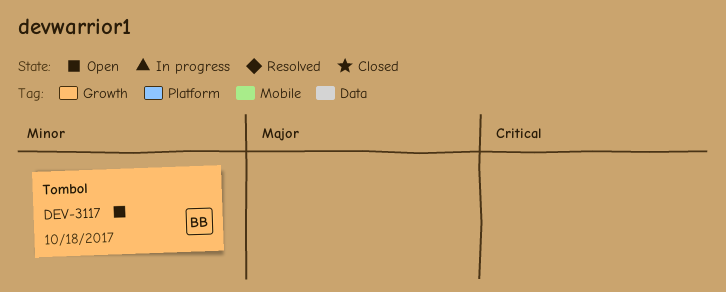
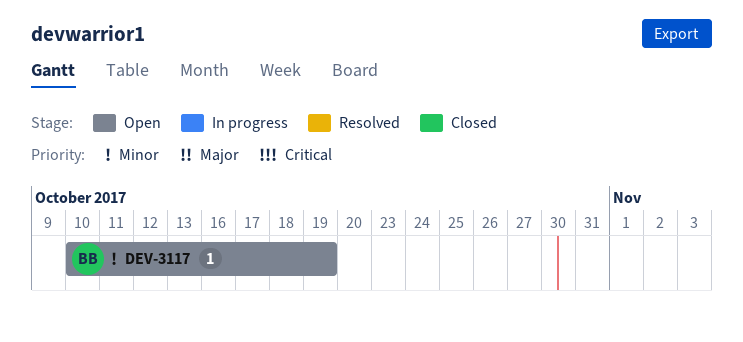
DEV-3117, due: Oct 18 -> Oct 19

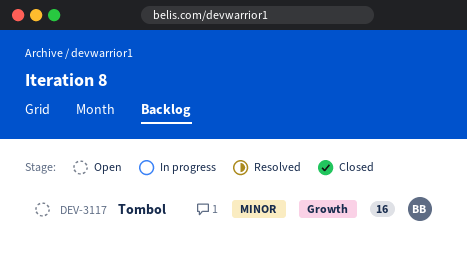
DEV-3117, estimate: 1 -> 16

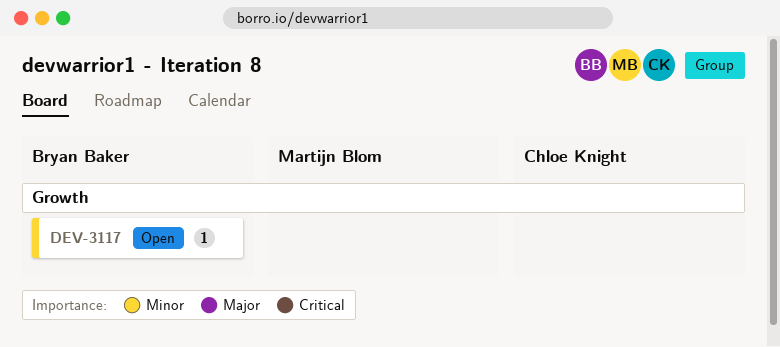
DEV-3117, estimate: 16 -> 1

